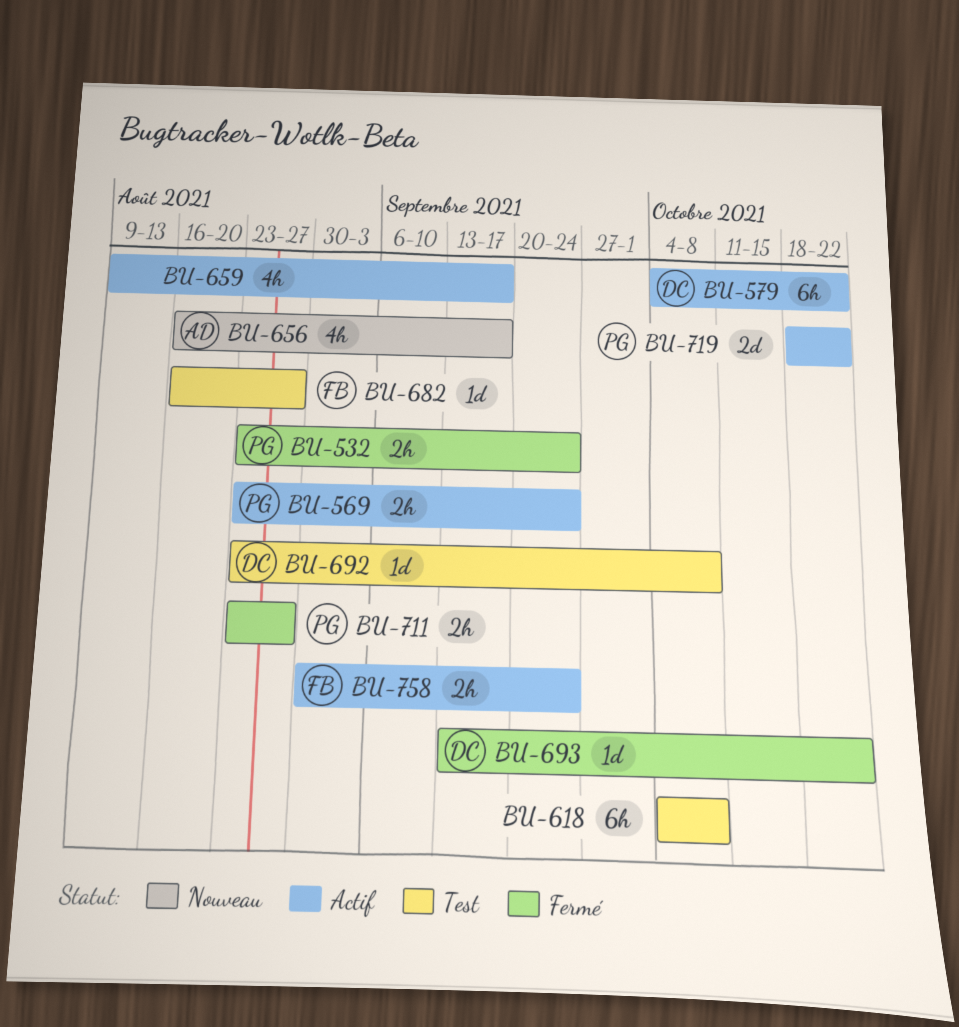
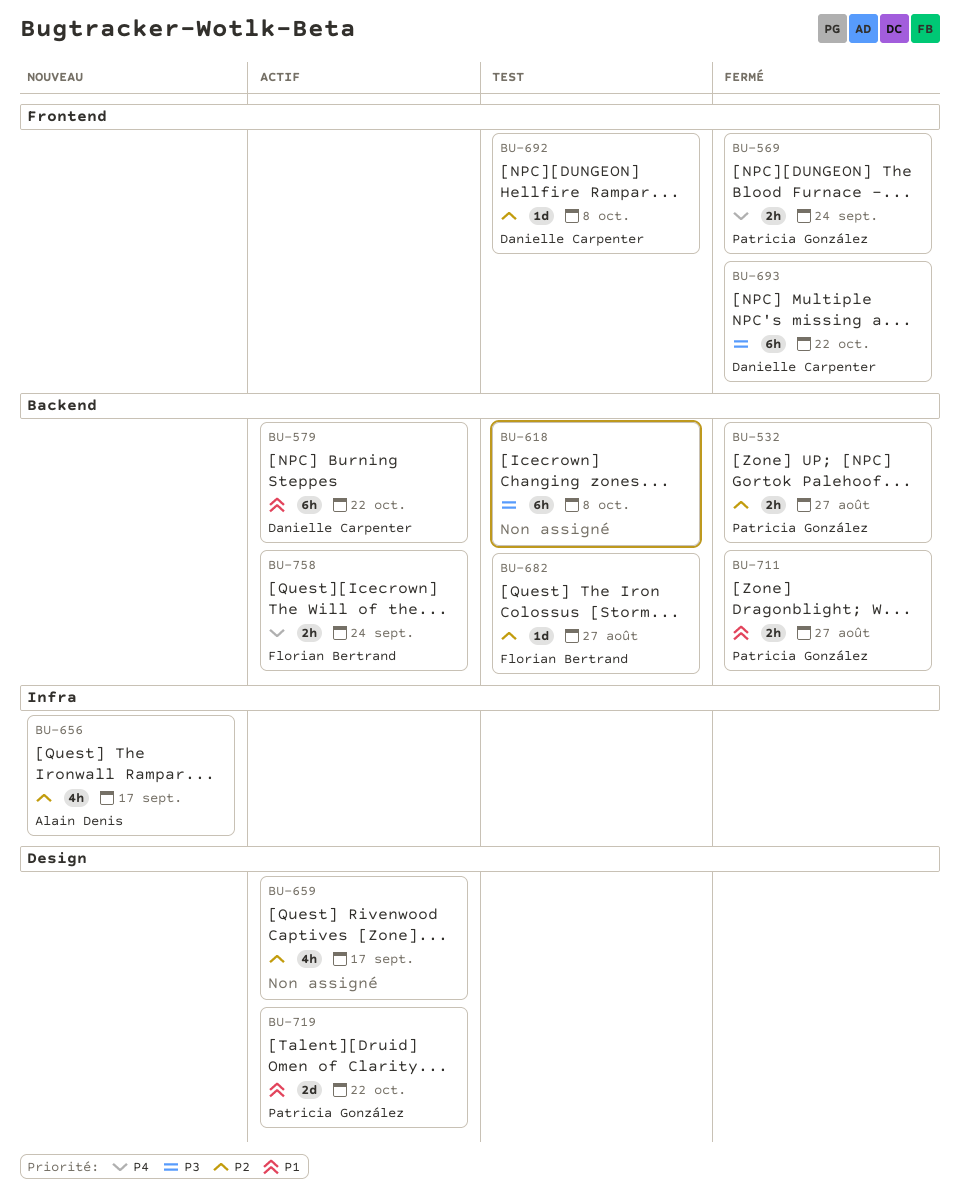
BU-532, due: Sep 24 -> Aug 27
BU-569, status: Actif -> Fermé
BU-693, estimate: 1d -> 6h

